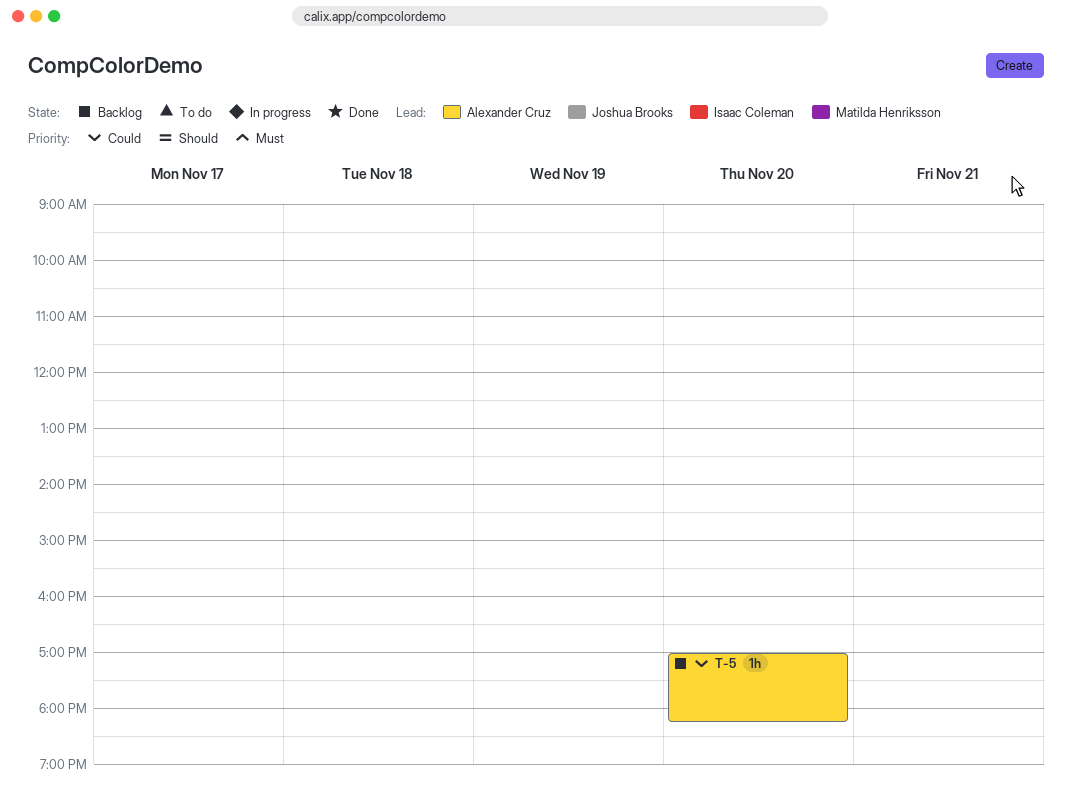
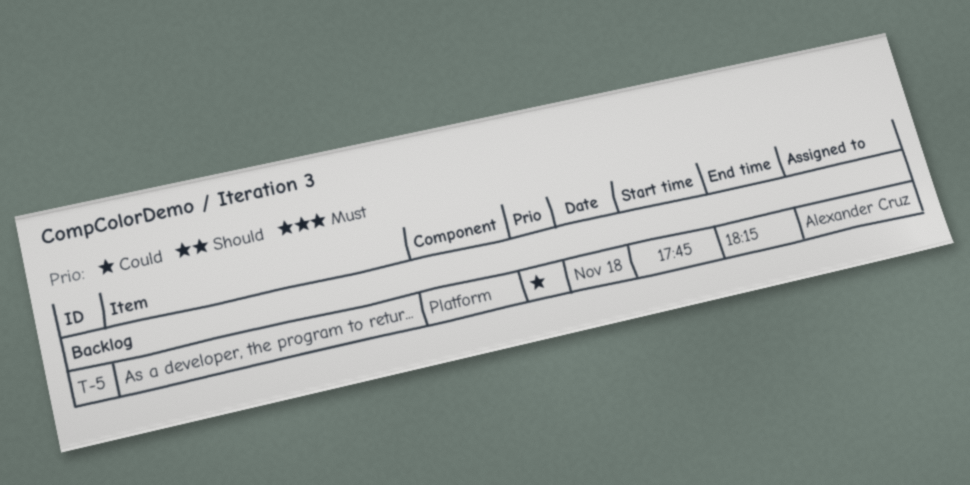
T-5, day: Nov 20 -> Nov 18
T-5, begins: 17:00 -> 17:45

